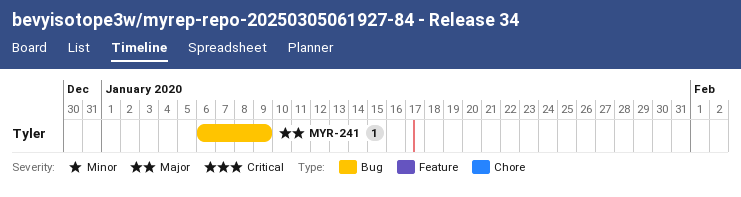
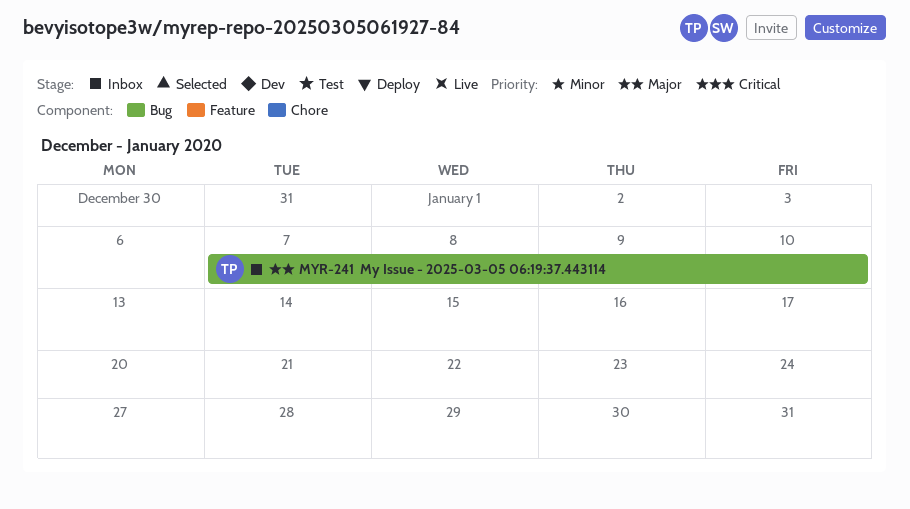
MYR-241, start: Jan 6 -> Jan 7
MYR-241, due: Jan 9 -> Jan 10

